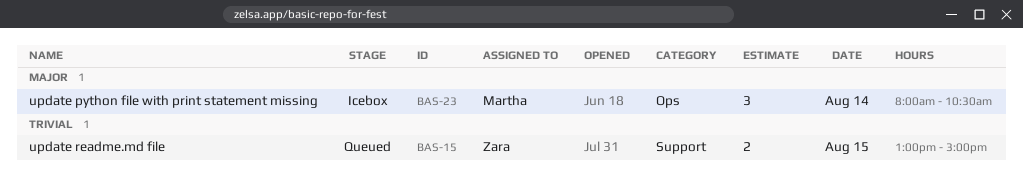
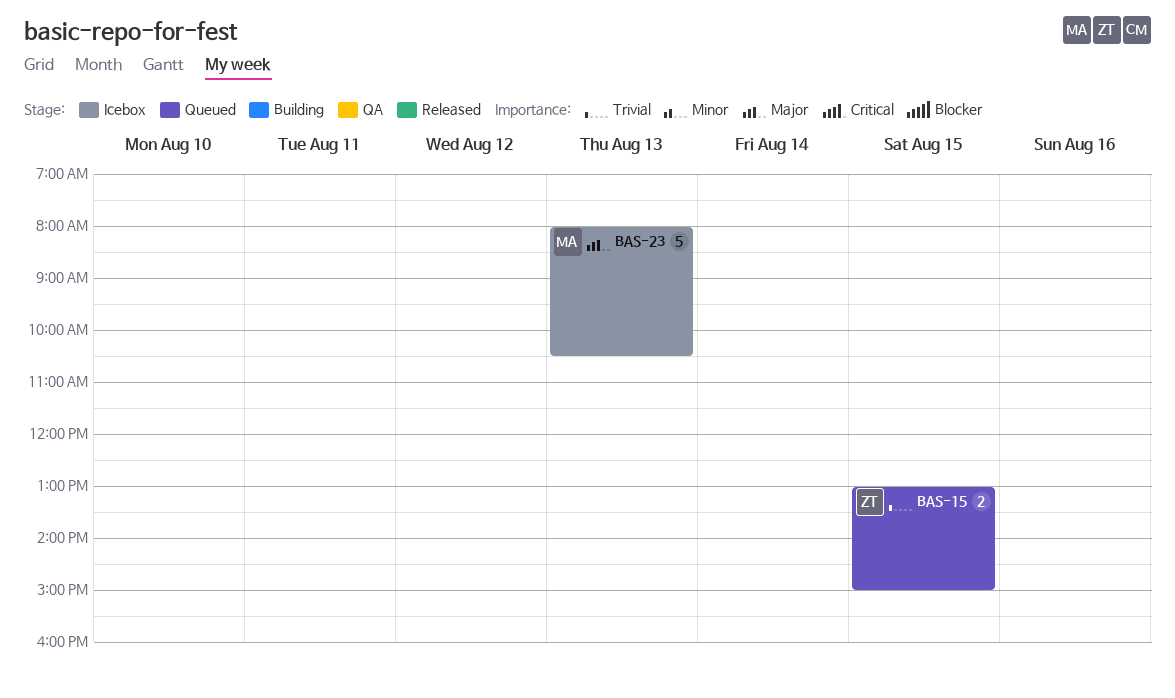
BAS-23, estimate: 3 -> 5
BAS-23, day: Aug 14 -> Aug 13

